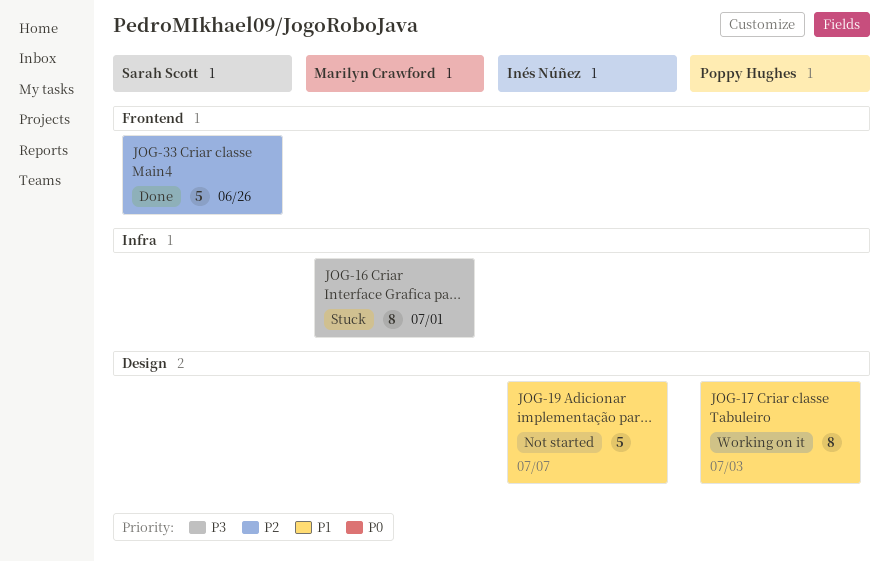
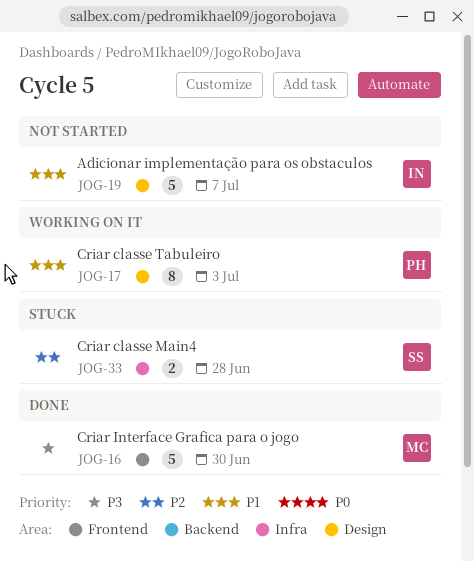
JOG-16, status: Stuck -> Done
JOG-16, label: Infra -> Frontend
JOG-16, estimate: 8 -> 5
JOG-16, due: Jul 1 -> Jun 30
JOG-33, status: Done -> Stuck
JOG-33, label: Frontend -> Infra
JOG-33, estimate: 5 -> 2
JOG-33, due: Jun 26 -> Jun 28

